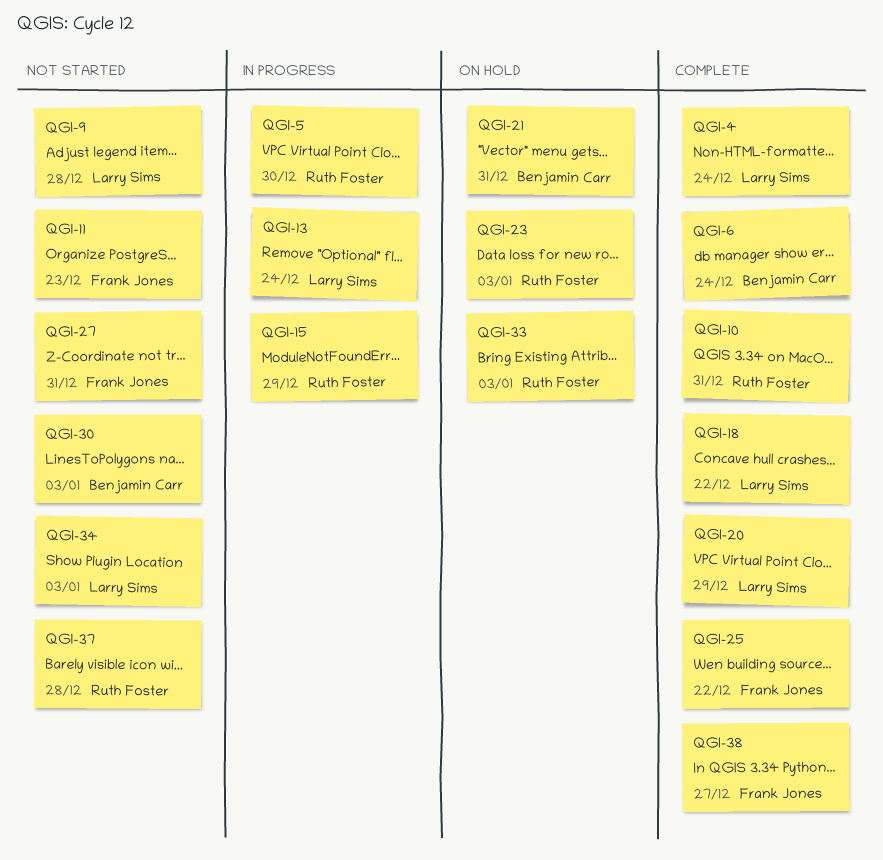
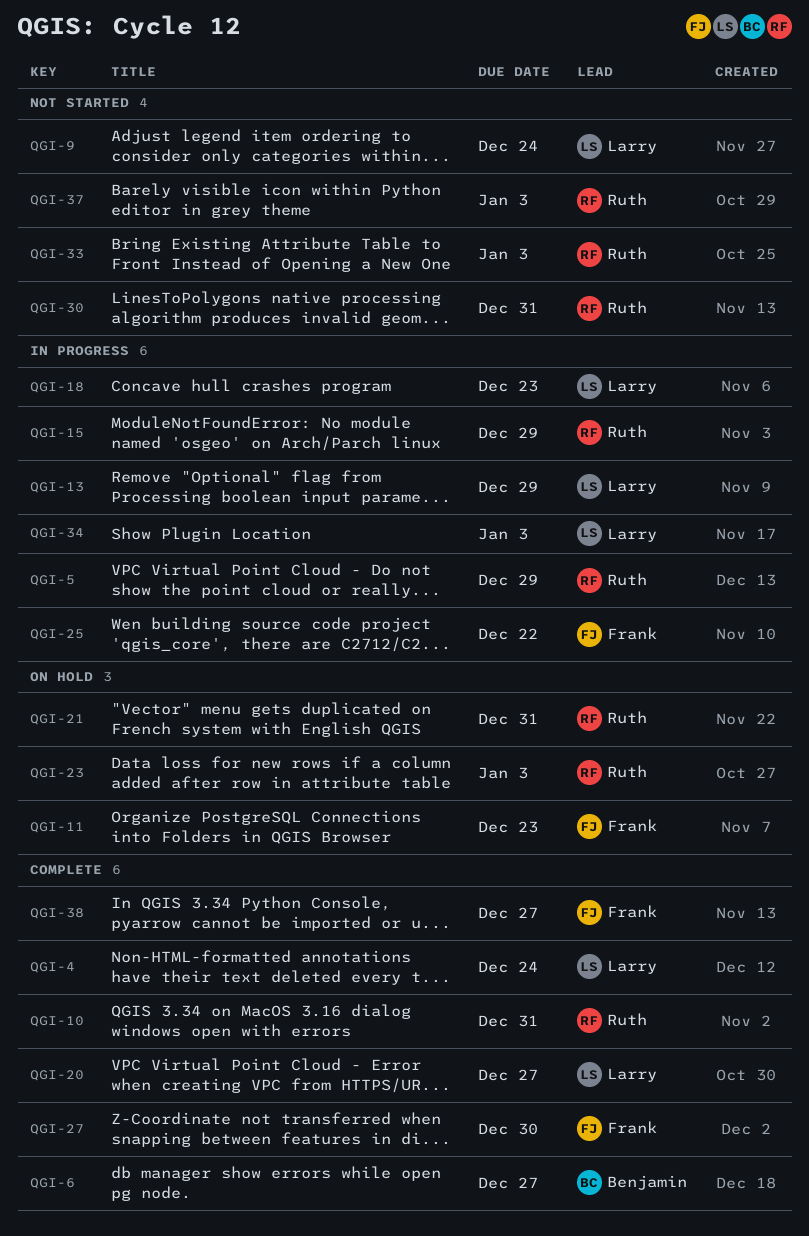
QGI-5, due: Dec 30 -> Dec 29
QGI-6, due: Dec 24 -> Dec 27
QGI-9, due: Dec 28 -> Dec 24
QGI-11, status: Not started -> On hold
QGI-13, due: Dec 24 -> Dec 29
QGI-18, status: Complete -> In progress
QGI-18, due: Dec 22 -> Dec 23
QGI-20, due: Dec 29 -> Dec 27
QGI-21, owner: Benjamin Carr -> Ruth Foster
QGI-25, status: Complete -> In progress
QGI-27, status: Not started -> Complete
QGI-27, due: Dec 31 -> Dec 30
QGI-30, owner: Benjamin Carr -> Ruth Foster
QGI-30, due: Jan 3 -> Dec 31
QGI-33, status: On hold -> Not started
QGI-34, status: Not started -> In progress
QGI-37, due: Dec 28 -> Jan 3

